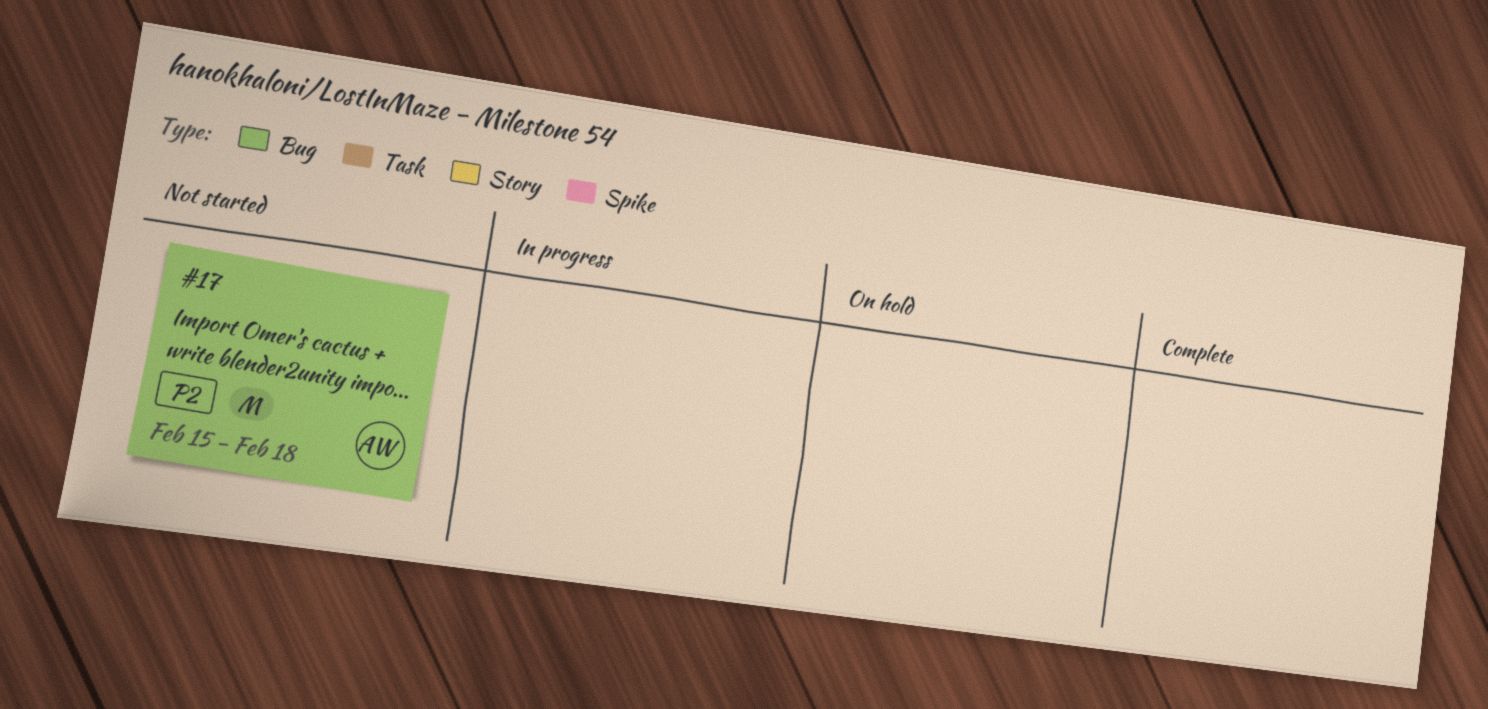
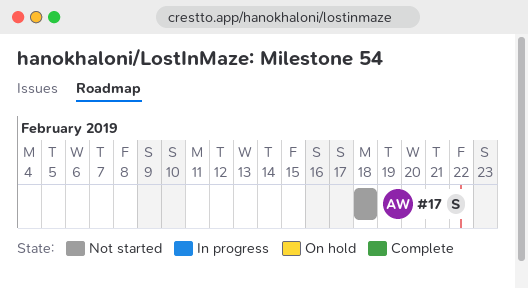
#17, estimate: M -> S
#17, start: Feb 15 -> Feb 18

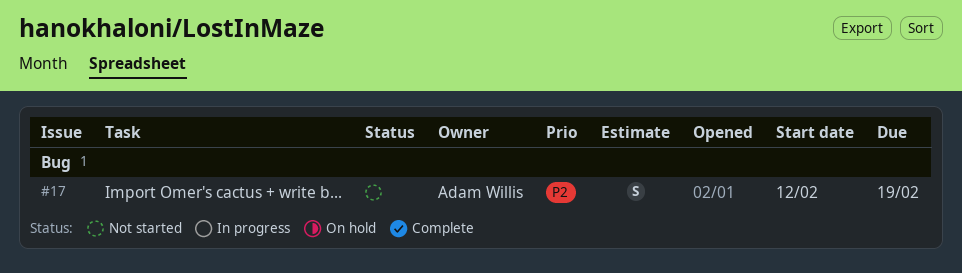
#17, start: Feb 18 -> Feb 12
#17, due: Feb 18 -> Feb 19

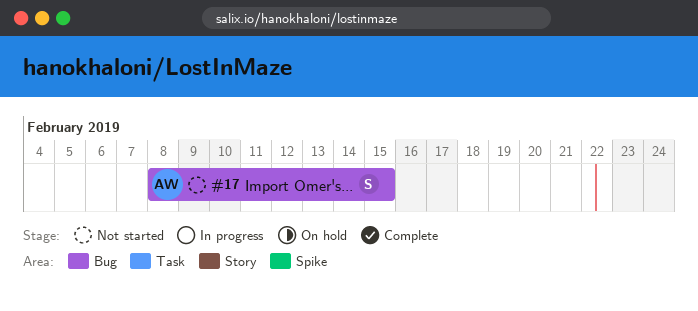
#17, start: Feb 12 -> Feb 8
#17, due: Feb 19 -> Feb 15

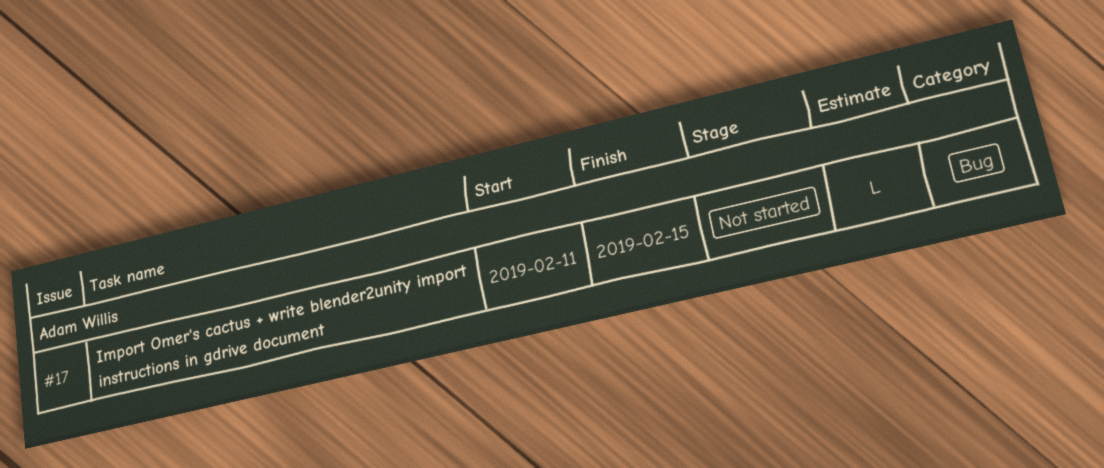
#17, estimate: S -> L
#17, start: Feb 8 -> Feb 11

